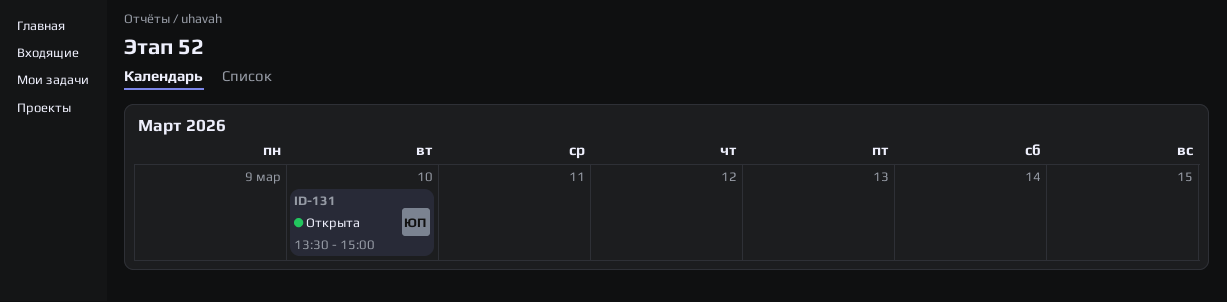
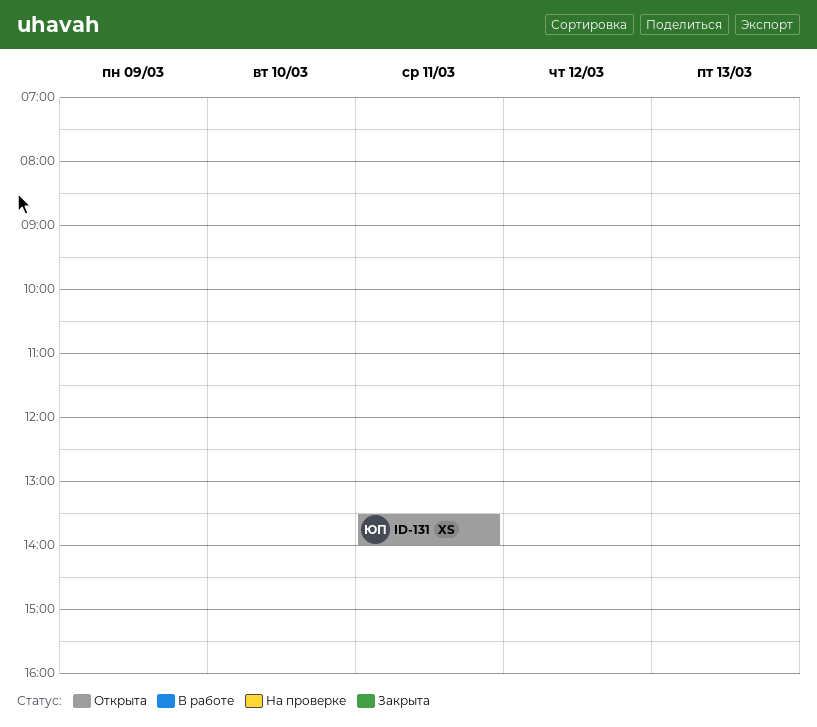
ID-131, day: Mar 10 -> Mar 11
ID-131, ends: 15:00 -> 14:00

